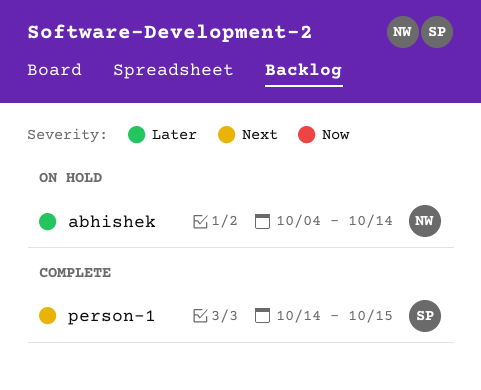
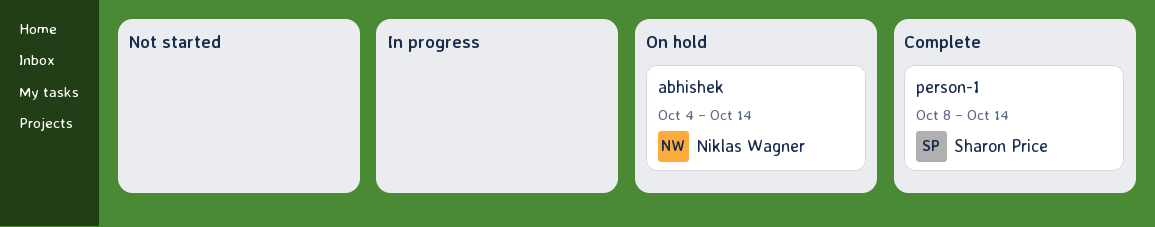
person-1, start: Oct 14 -> Oct 8
person-1, due: Oct 15 -> Oct 14

